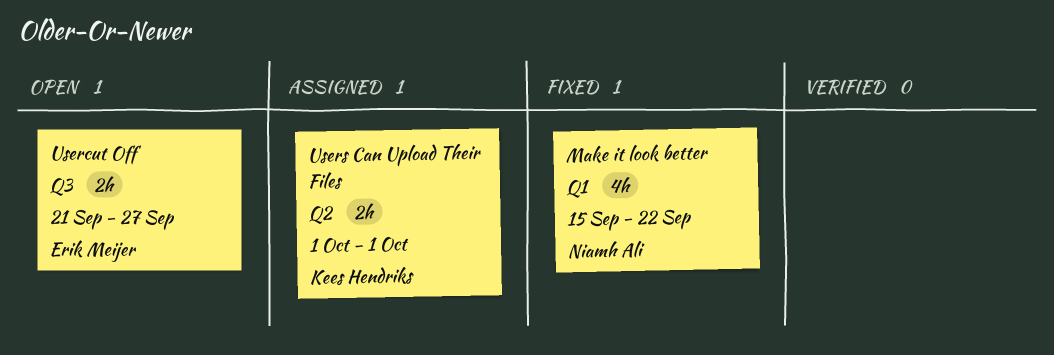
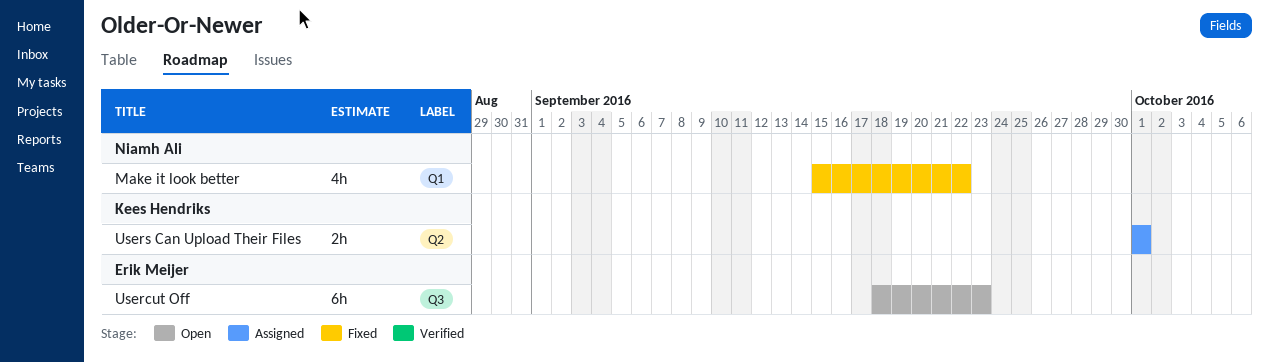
Usercut Off, estimate: 2h -> 6h
Usercut Off, start: Sep 21 -> Sep 18
Usercut Off, due: Sep 27 -> Sep 23

